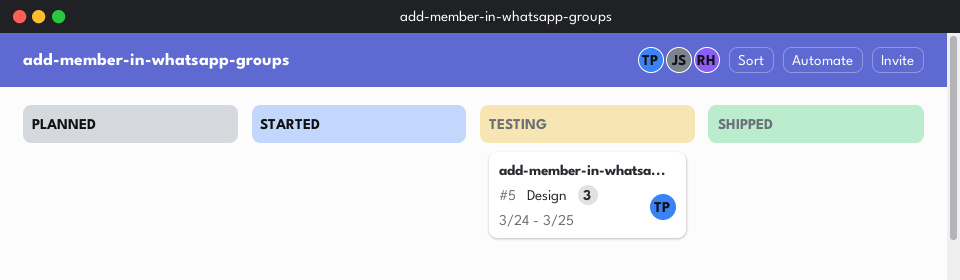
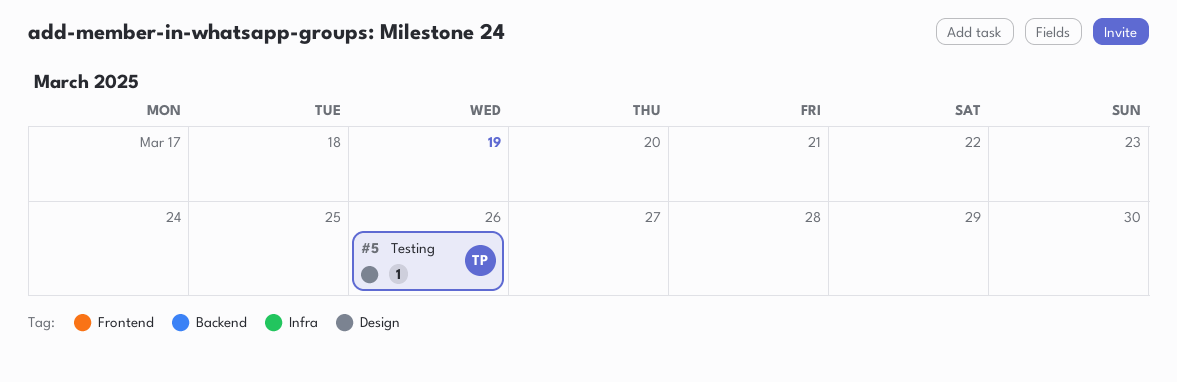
#5, estimate: 3 -> 1
#5, due: Mar 25 -> Mar 26

